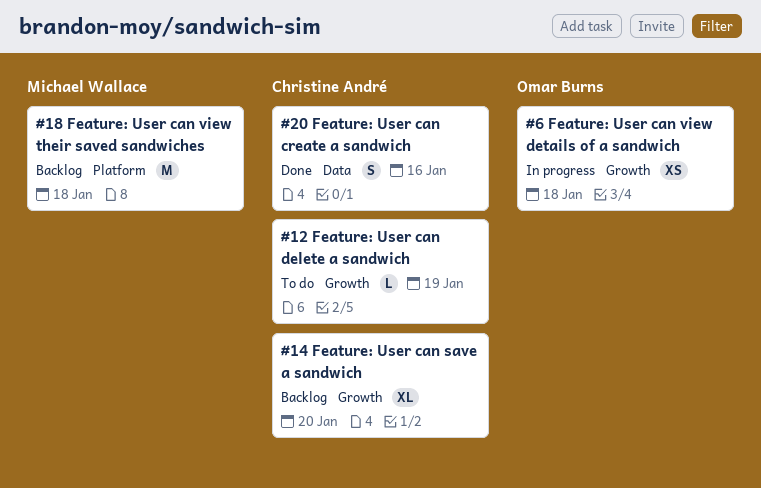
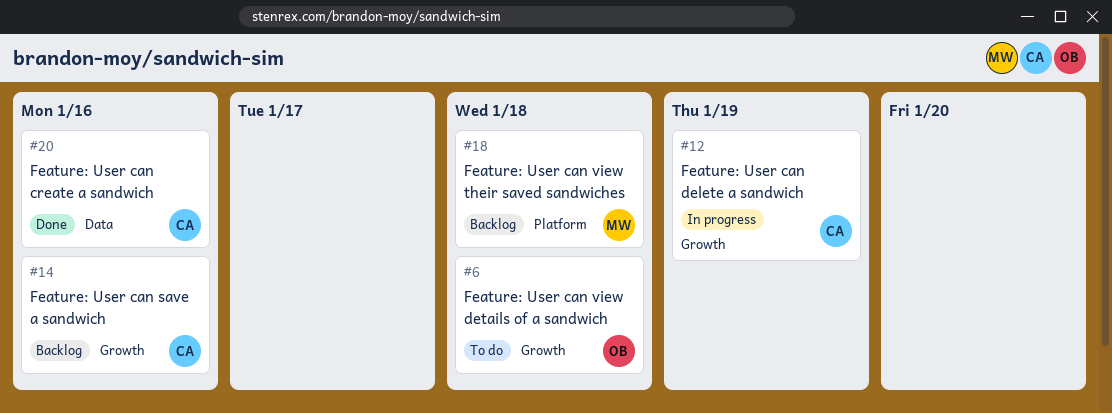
#6, status: In progress -> To do
#12, status: To do -> In progress
#14, due: Jan 20 -> Jan 16

